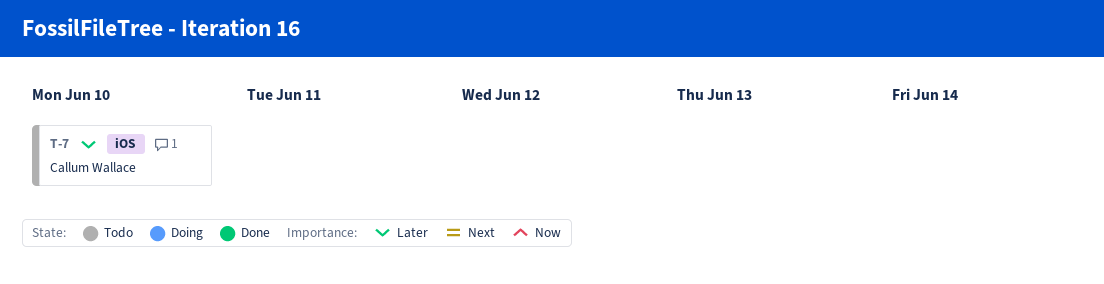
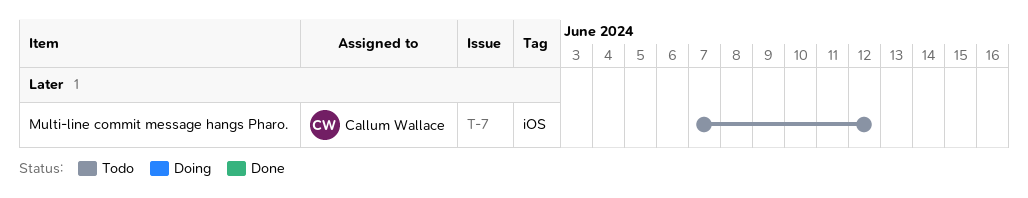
T-7, due: Jun 10 -> Jun 12

